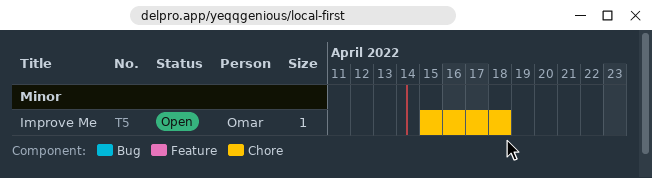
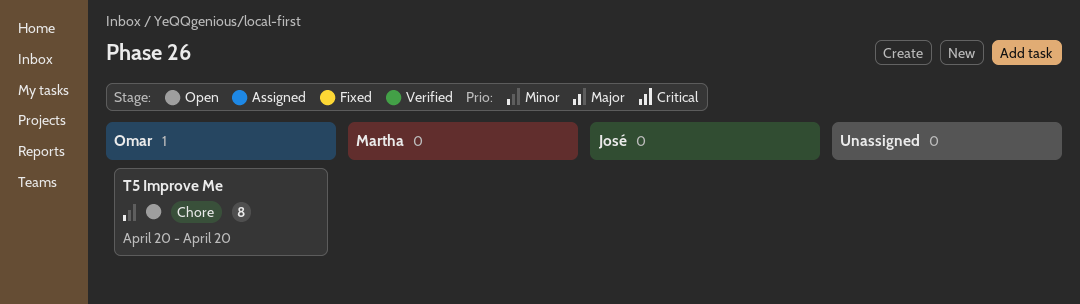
T5, estimate: 1 -> 8
T5, start: Apr 15 -> Apr 20
T5, due: Apr 18 -> Apr 20

